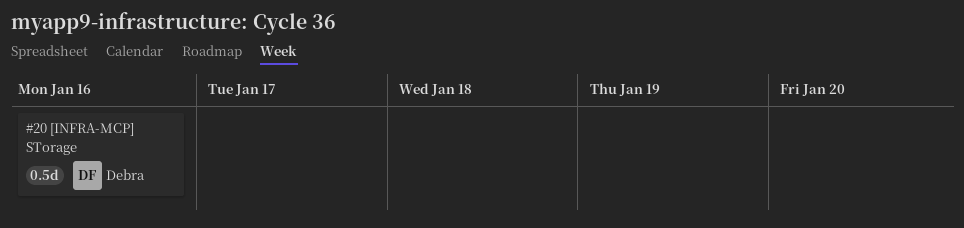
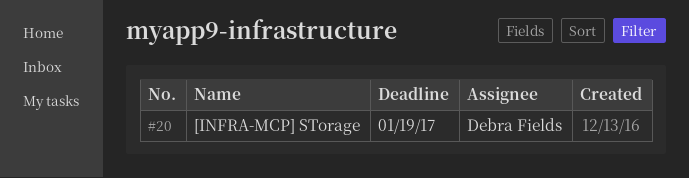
#20, due: Jan 16 -> Jan 19

